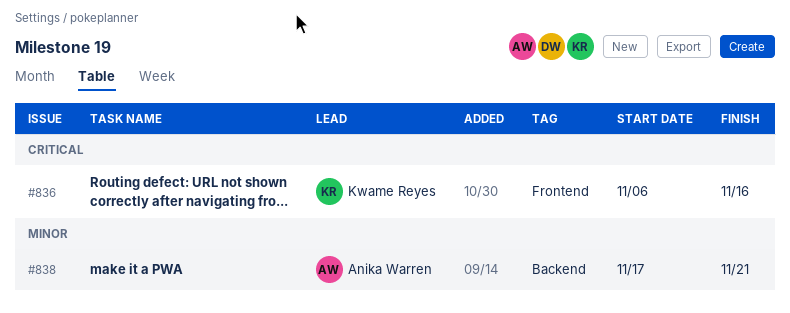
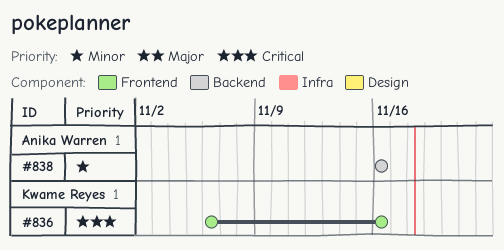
#838, start: Nov 17 -> Nov 16
#838, due: Nov 21 -> Nov 16

